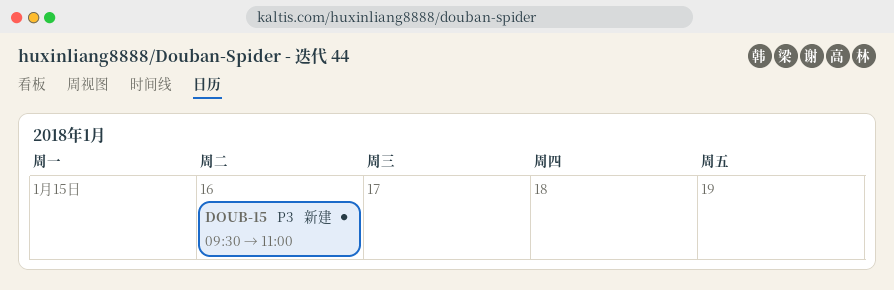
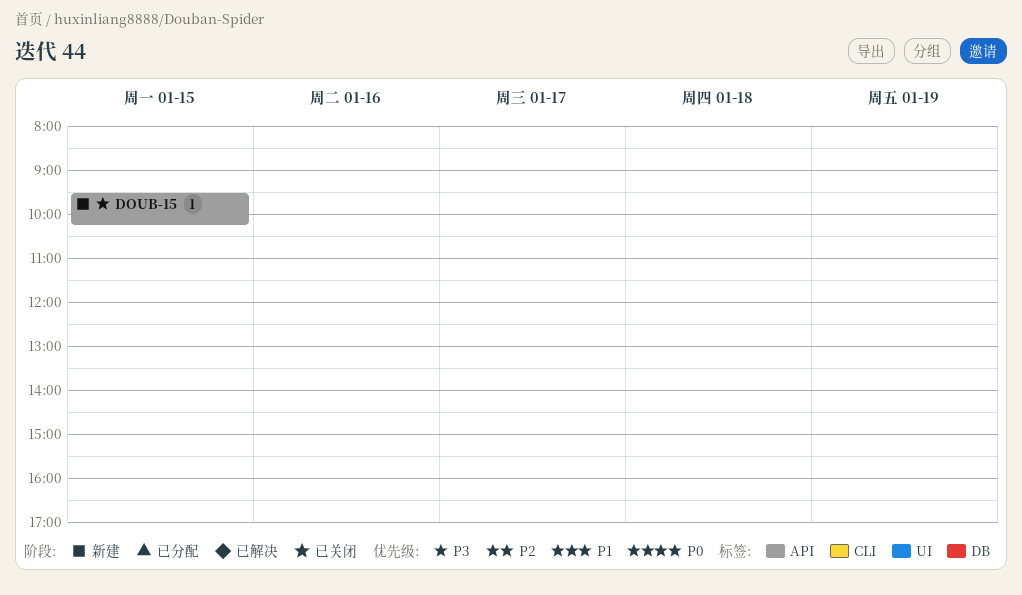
DOUB-15, day: Jan 16 -> Jan 15
DOUB-15, ends: 11:00 -> 10:15

